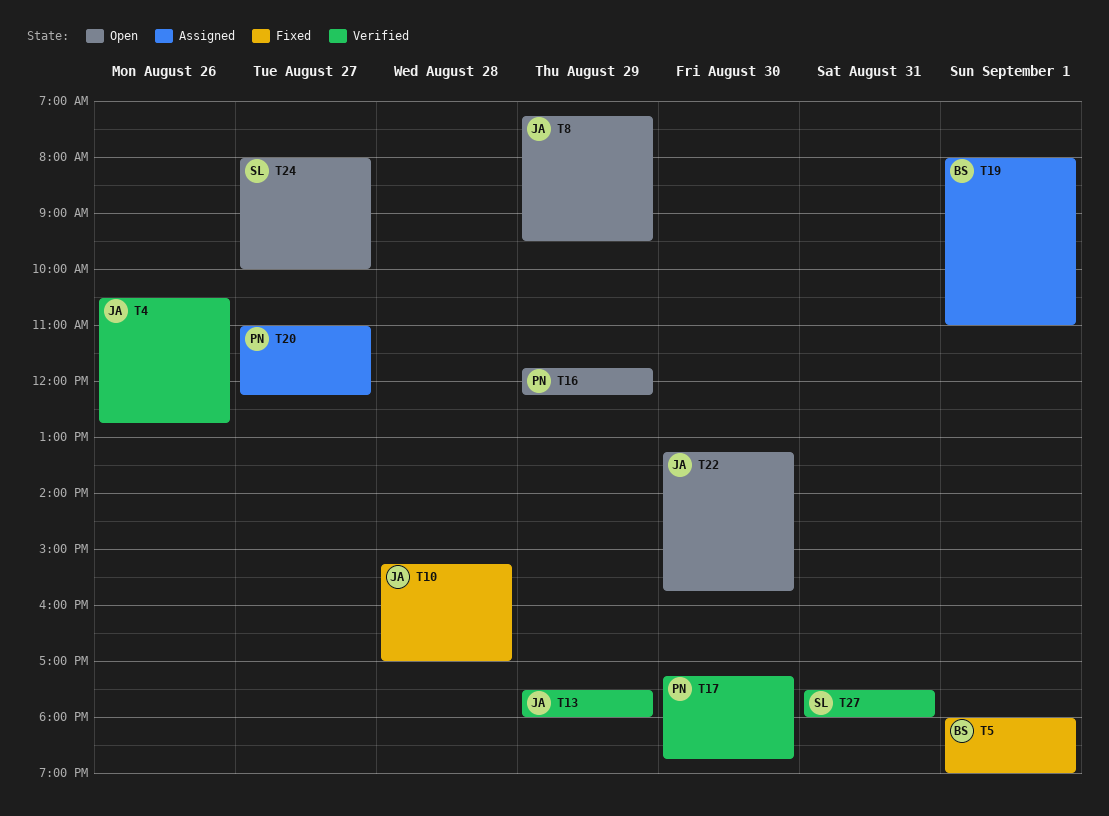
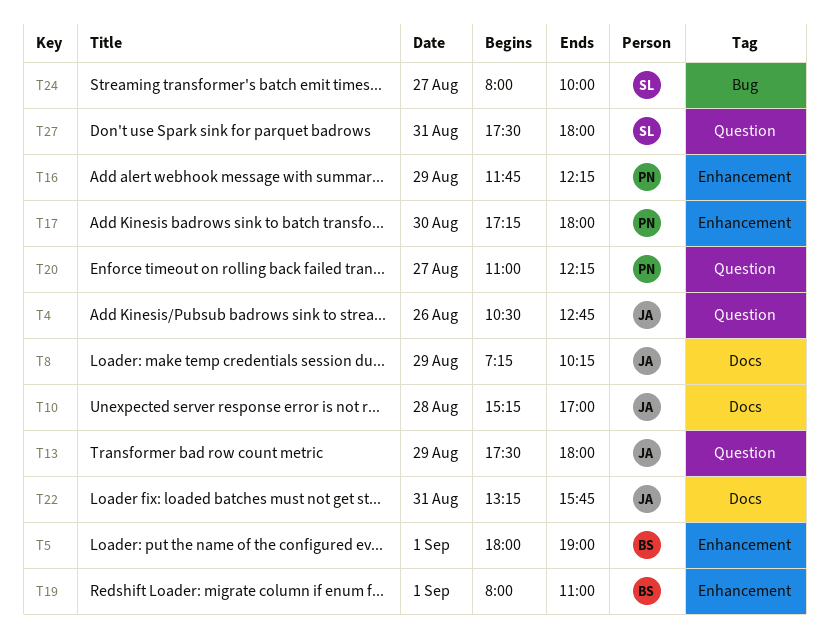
T8, ends: 09:30 -> 10:15
T17, ends: 18:45 -> 18:00
T22, day: Aug 30 -> Aug 31

